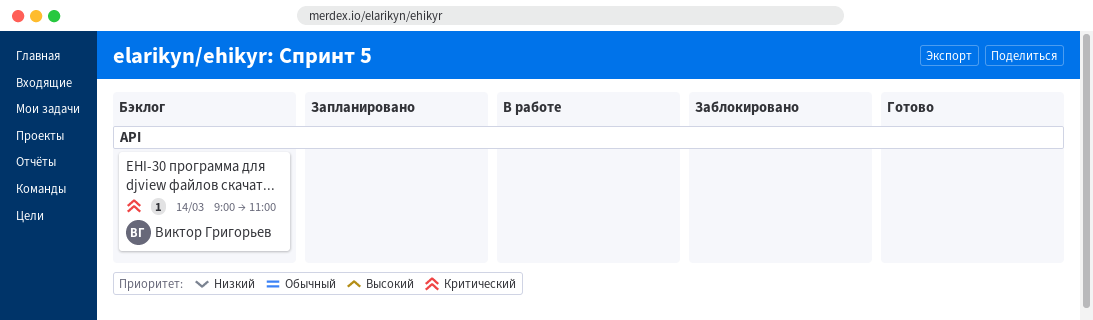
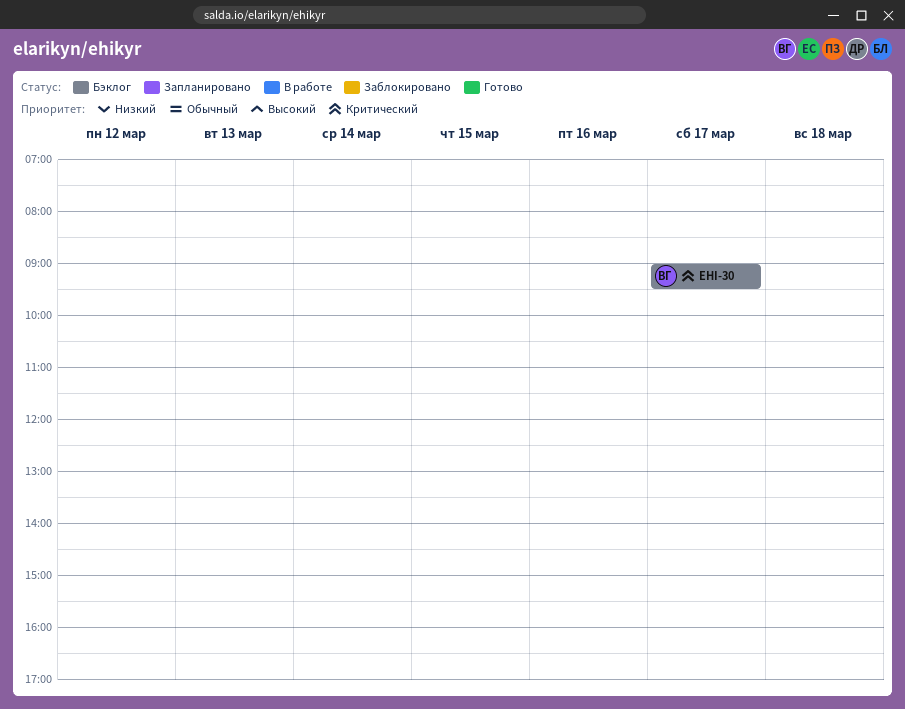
EHI-30, day: Mar 14 -> Mar 17
EHI-30, ends: 11:00 -> 09:30

